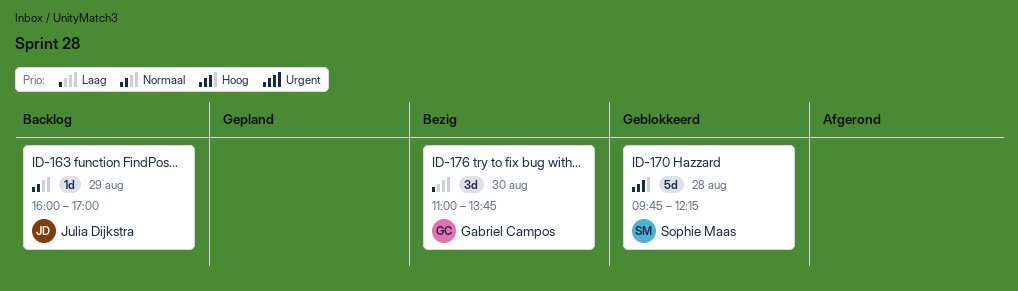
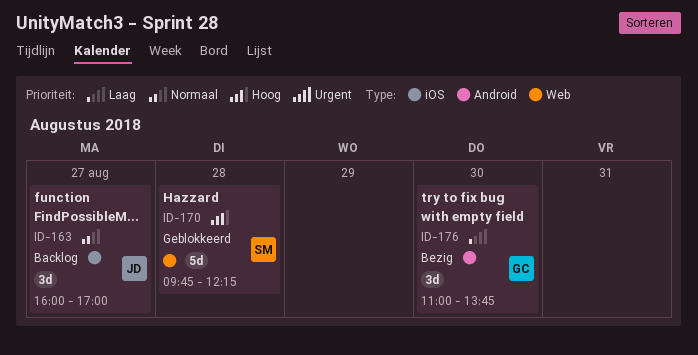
ID-163, estimate: 1d -> 3d
ID-163, day: Aug 29 -> Aug 27

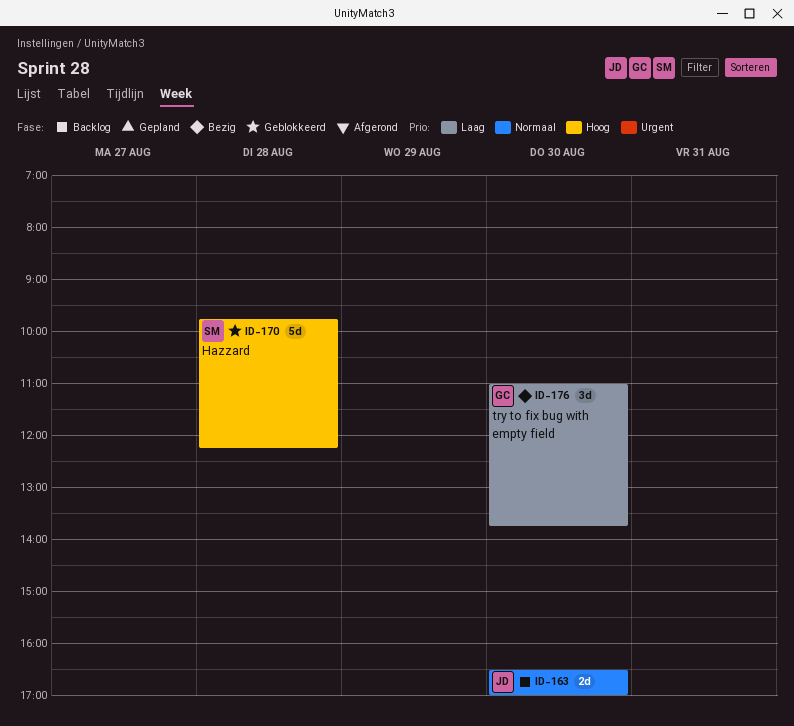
ID-163, estimate: 3d -> 2d
ID-163, day: Aug 27 -> Aug 30
ID-163, begins: 16:00 -> 16:30

